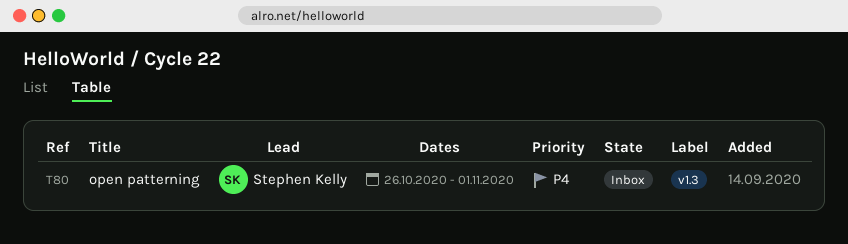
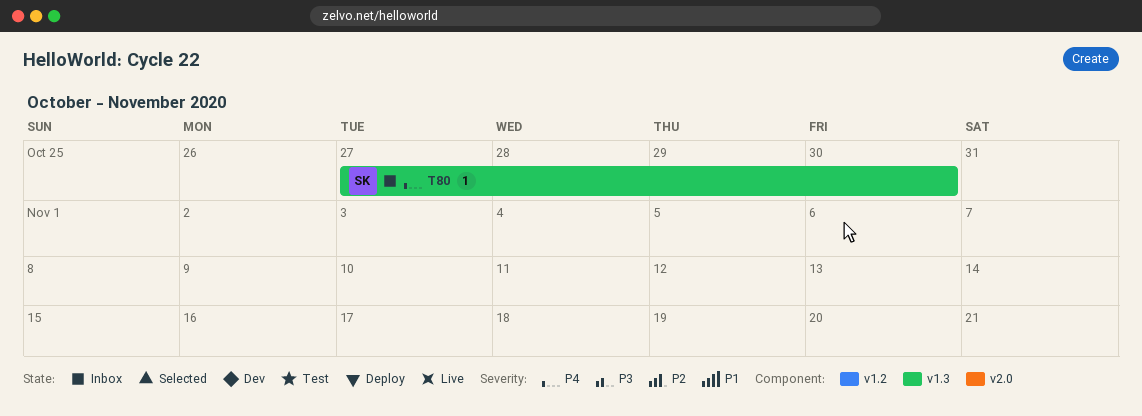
T80, start: Oct 26 -> Oct 27
T80, due: Nov 1 -> Oct 30

